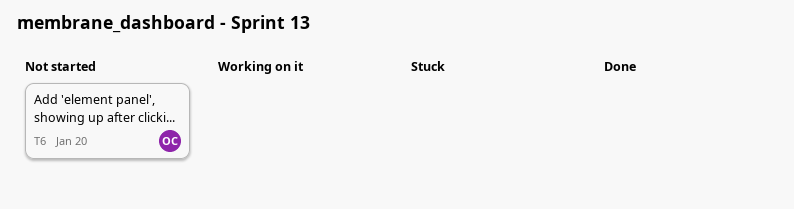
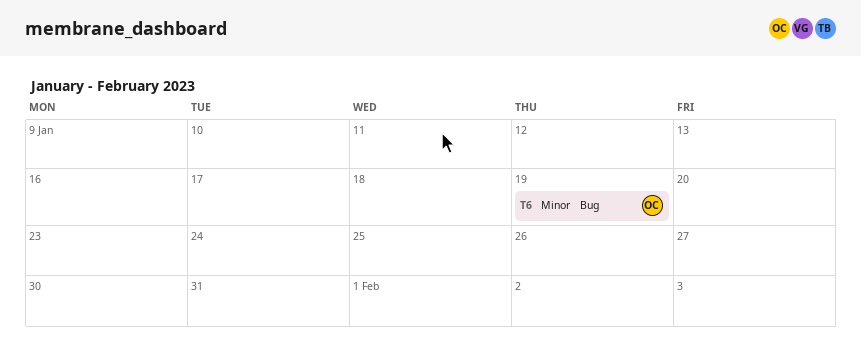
T6, due: Jan 20 -> Jan 19

